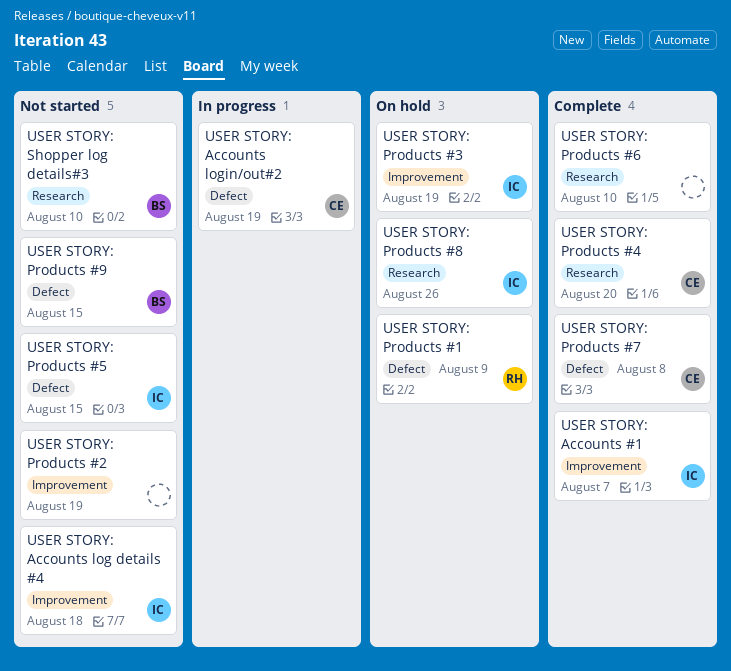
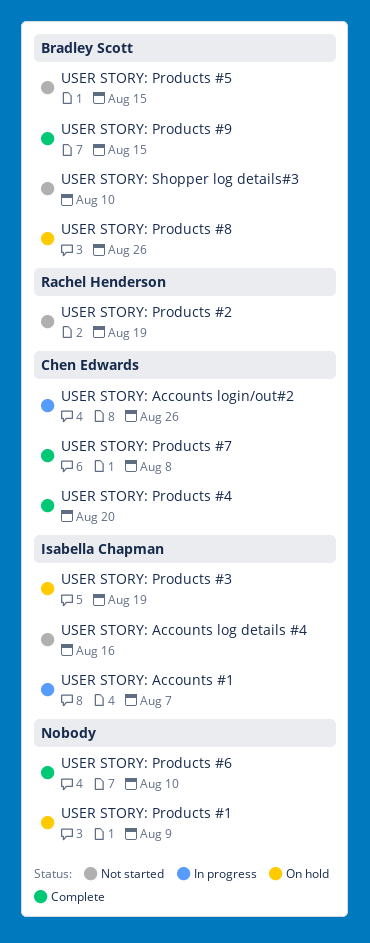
USER STORY: Accounts #1, status: Complete -> In progress
USER STORY: Accounts log details #4, due: Aug 18 -> Aug 16
USER STORY: Accounts login/out#2, due: Aug 19 -> Aug 26
USER STORY: Products #1, owner: Rachel Henderson -> none
USER STORY: Products #2, owner: none -> Rachel Henderson
USER STORY: Products #5, owner: Isabella Chapman -> Bradley Scott
USER STORY: Products #8, owner: Isabella Chapman -> Bradley Scott
USER STORY: Products #9, status: Not started -> Complete

